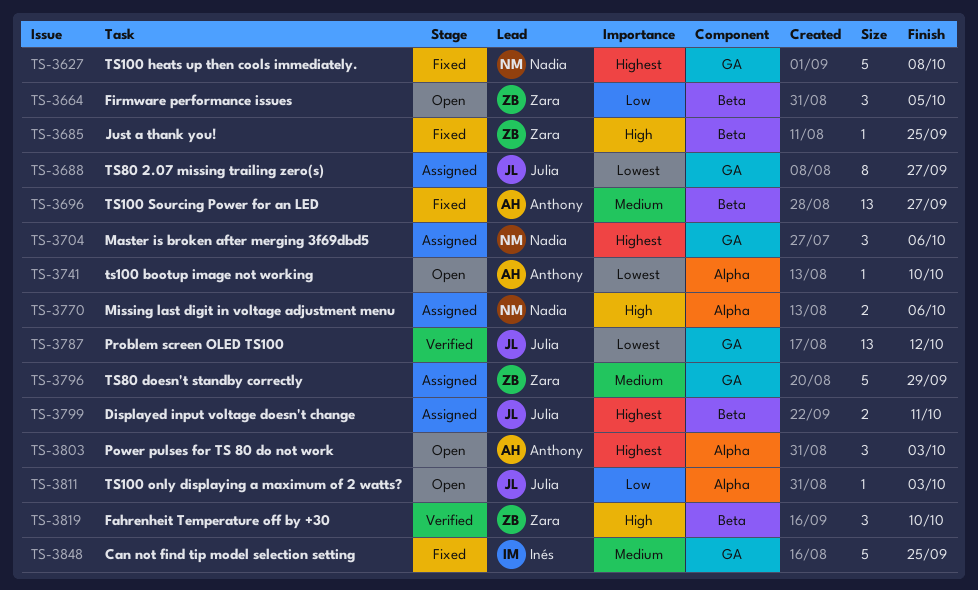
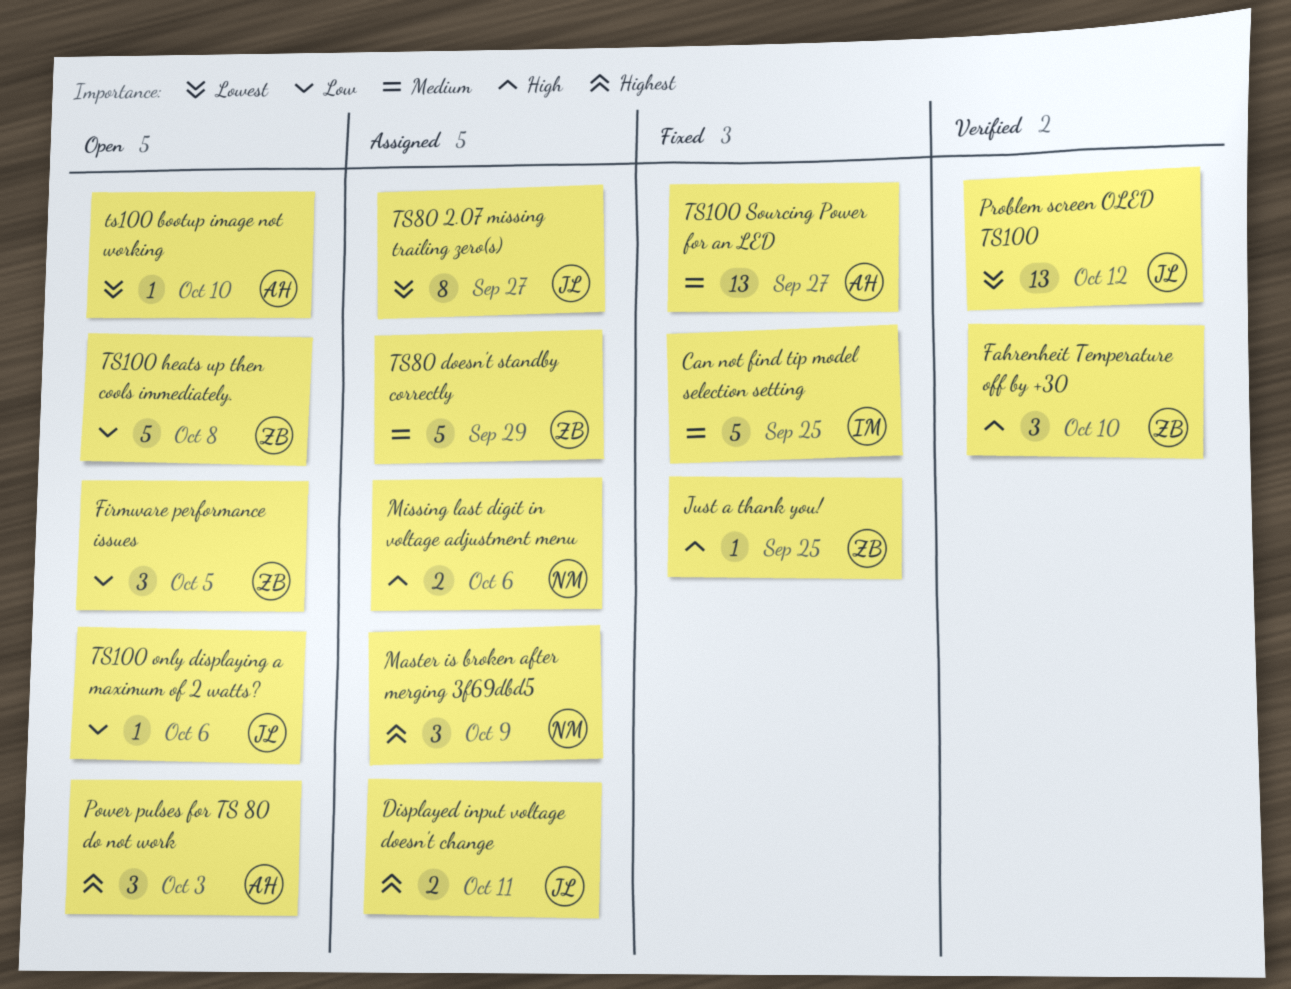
Master is broken after merging 3f69dbd5, due: Oct 6 -> Oct 9
TS100 heats up then cools immediately., status: Fixed -> Open
TS100 heats up then cools immediately., owner: Nadia -> Zara
TS100 heats up then cools immediately., priority: Highest -> Low
TS100 only displaying a maximum of 2 watts?, due: Oct 3 -> Oct 6

